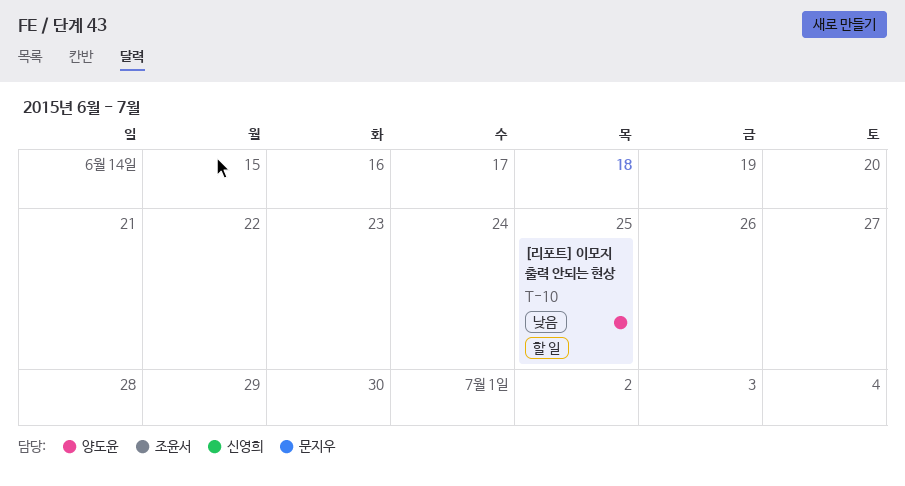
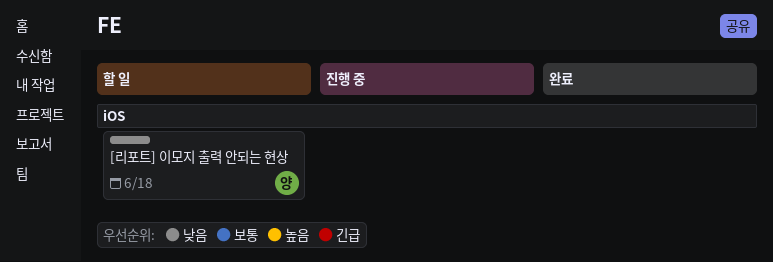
[리포트] 이모지 출력 안되는 현상, due: Jun 25 -> Jun 18

